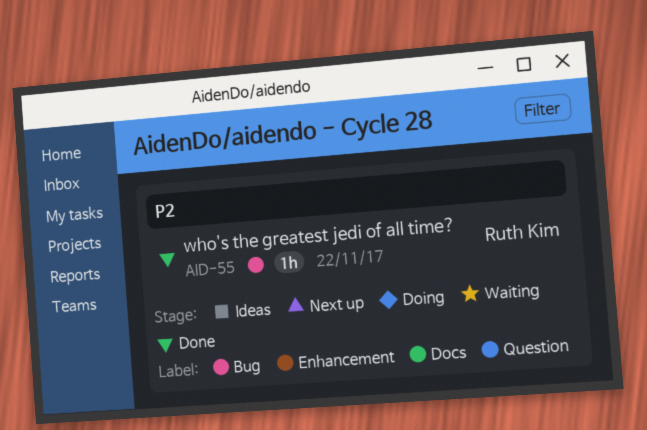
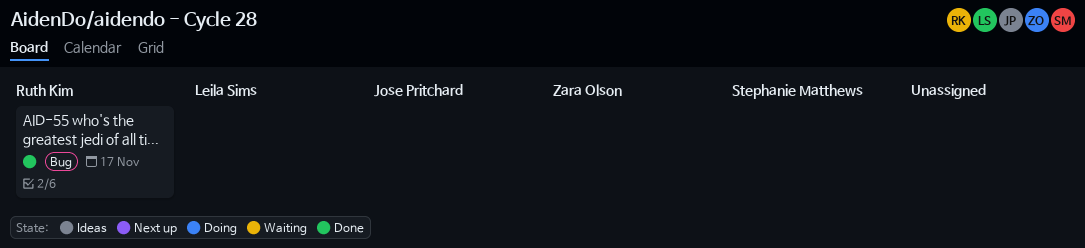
AID-55, due: Nov 22 -> Nov 17

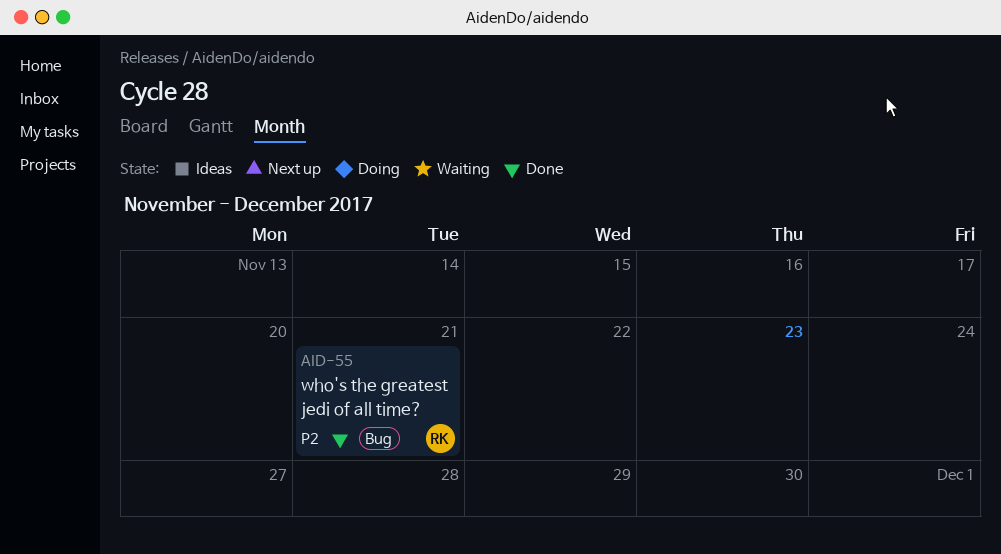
AID-55, due: Nov 17 -> Nov 21

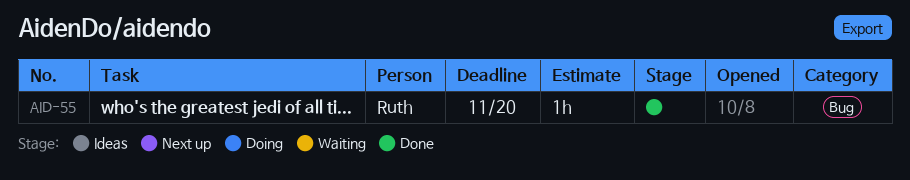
AID-55, due: Nov 21 -> Nov 20

